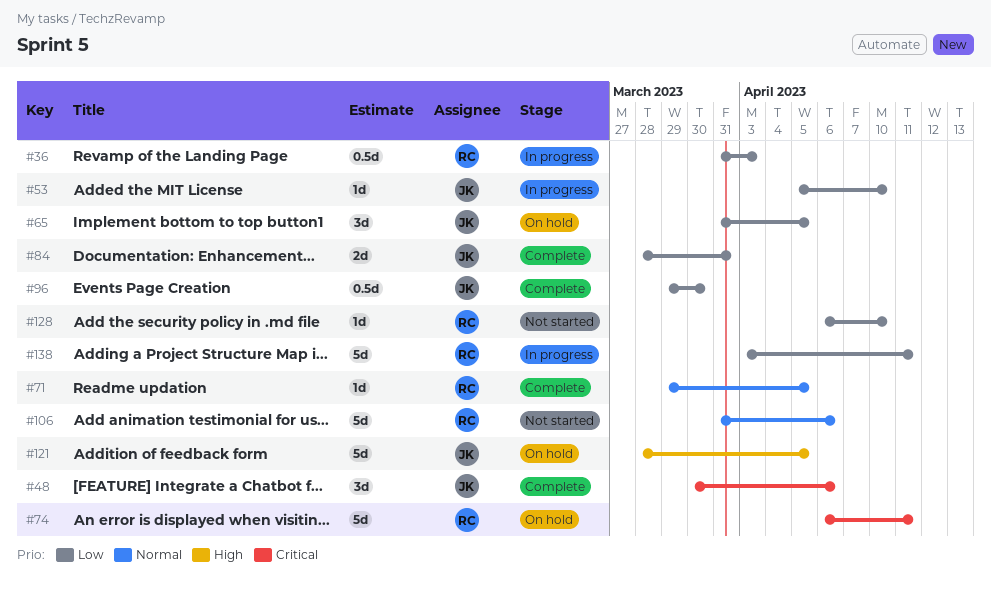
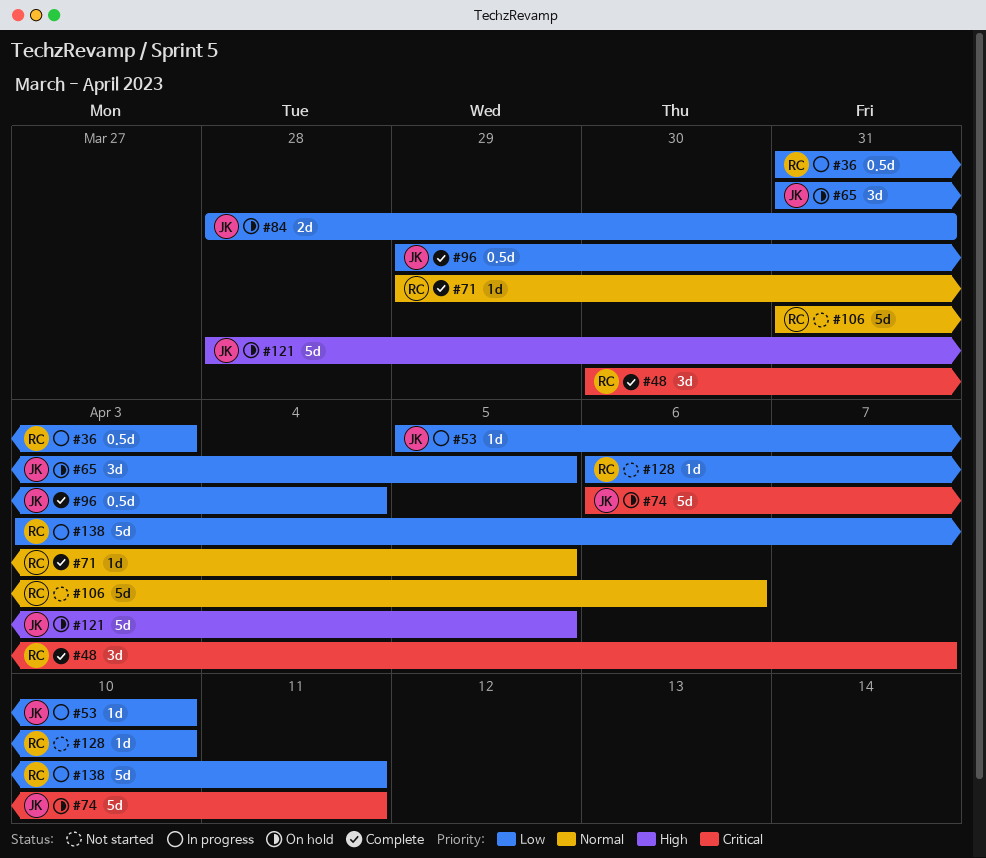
#48, owner: JK -> RC
#48, due: Apr 6 -> Apr 7
#74, owner: RC -> JK
#84, status: Complete -> On hold
#96, due: Mar 30 -> Apr 4

